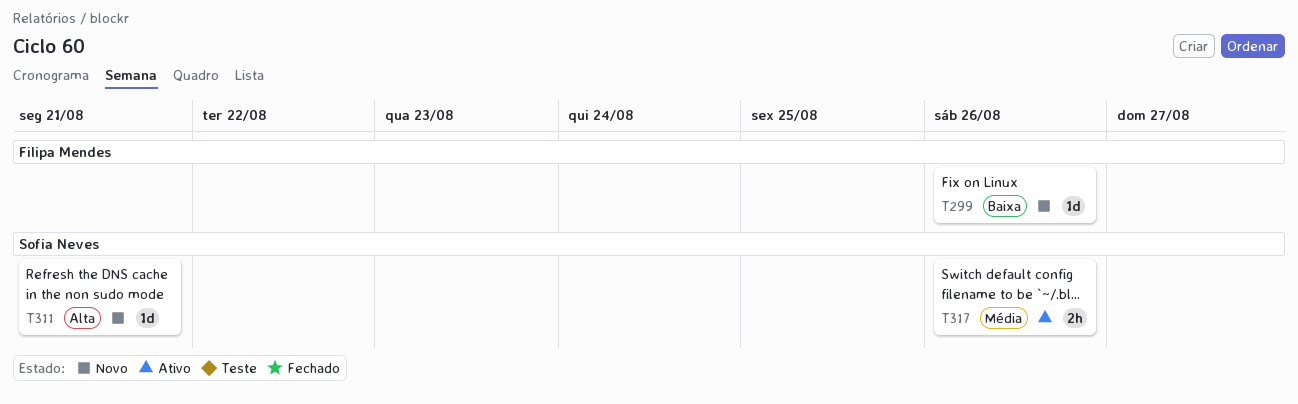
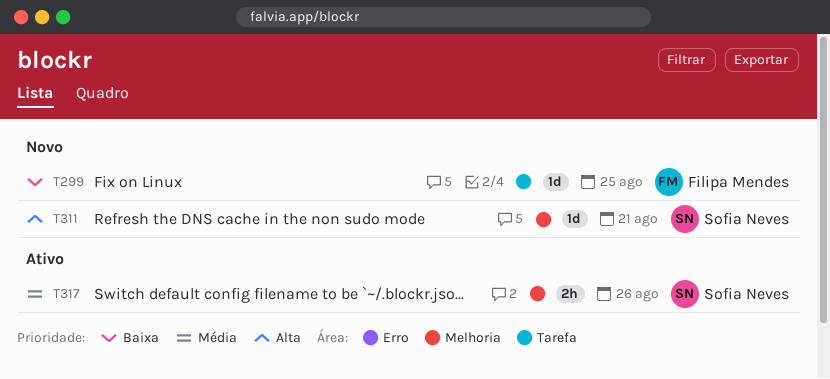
T299, due: Aug 26 -> Aug 25

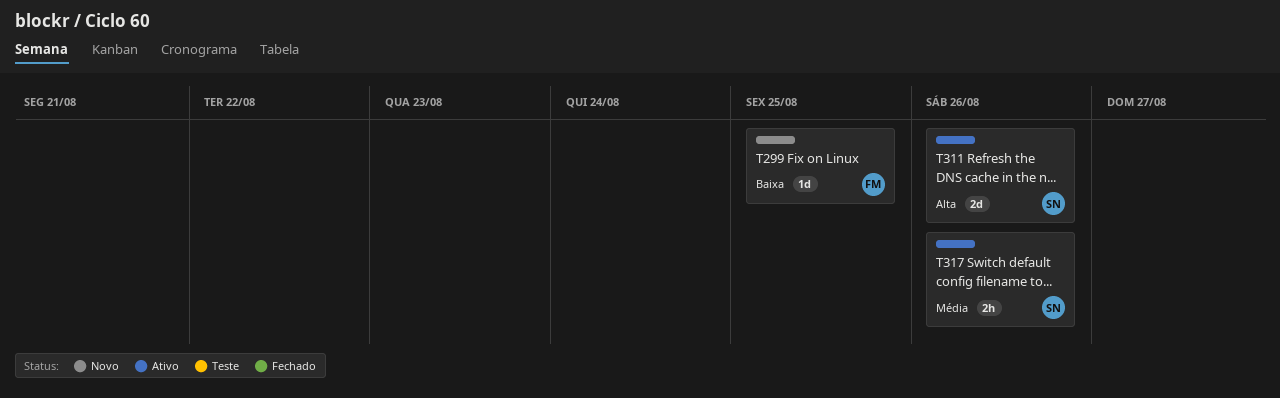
T311, status: Novo -> Ativo
T311, estimate: 1d -> 2d
T311, due: Aug 21 -> Aug 26

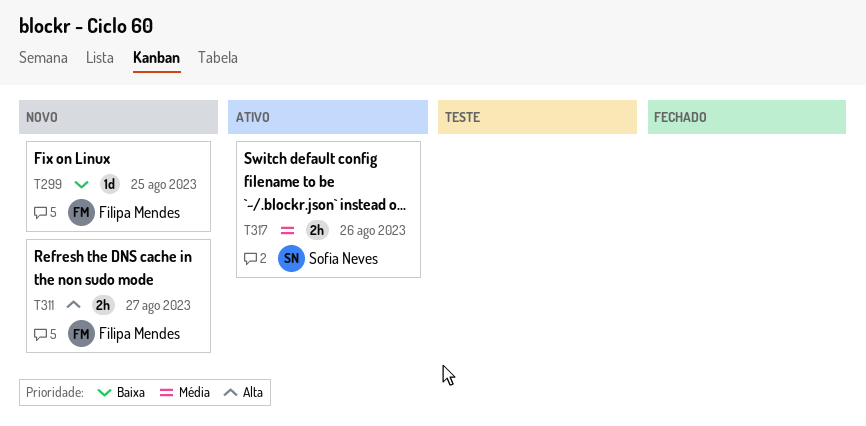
T311, status: Ativo -> Novo
T311, owner: Sofia Neves -> Filipa Mendes
T311, estimate: 2d -> 2h
T311, due: Aug 26 -> Aug 27

